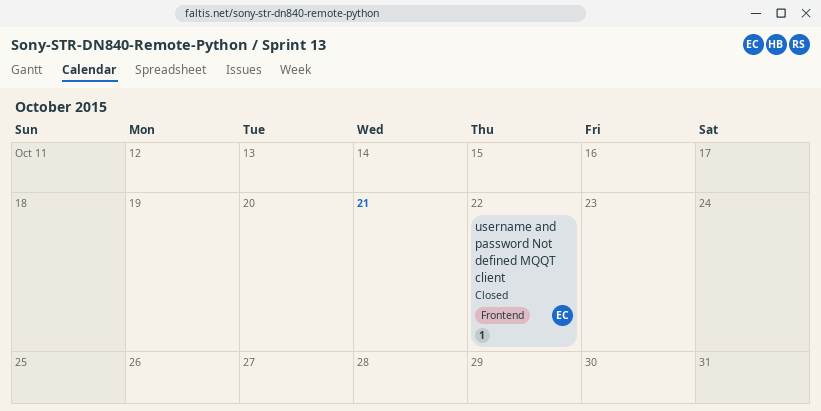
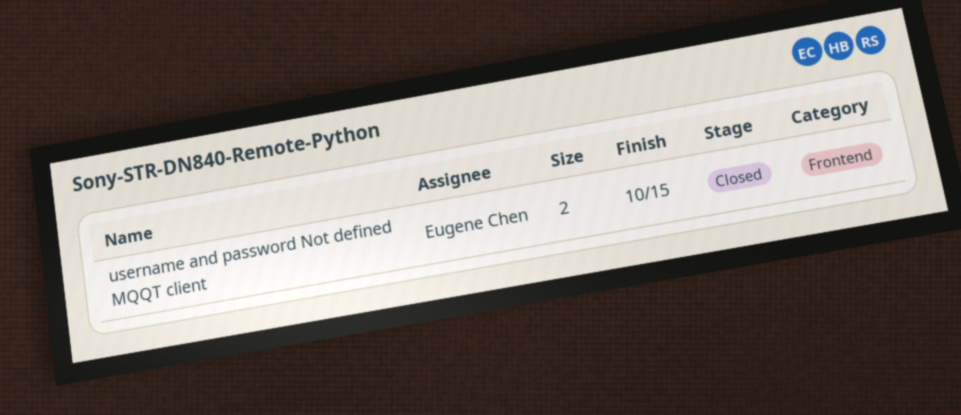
username and password Not defined MQQT client, estimate: 1 -> 2
username and password Not defined MQQT client, due: Oct 22 -> Oct 15

